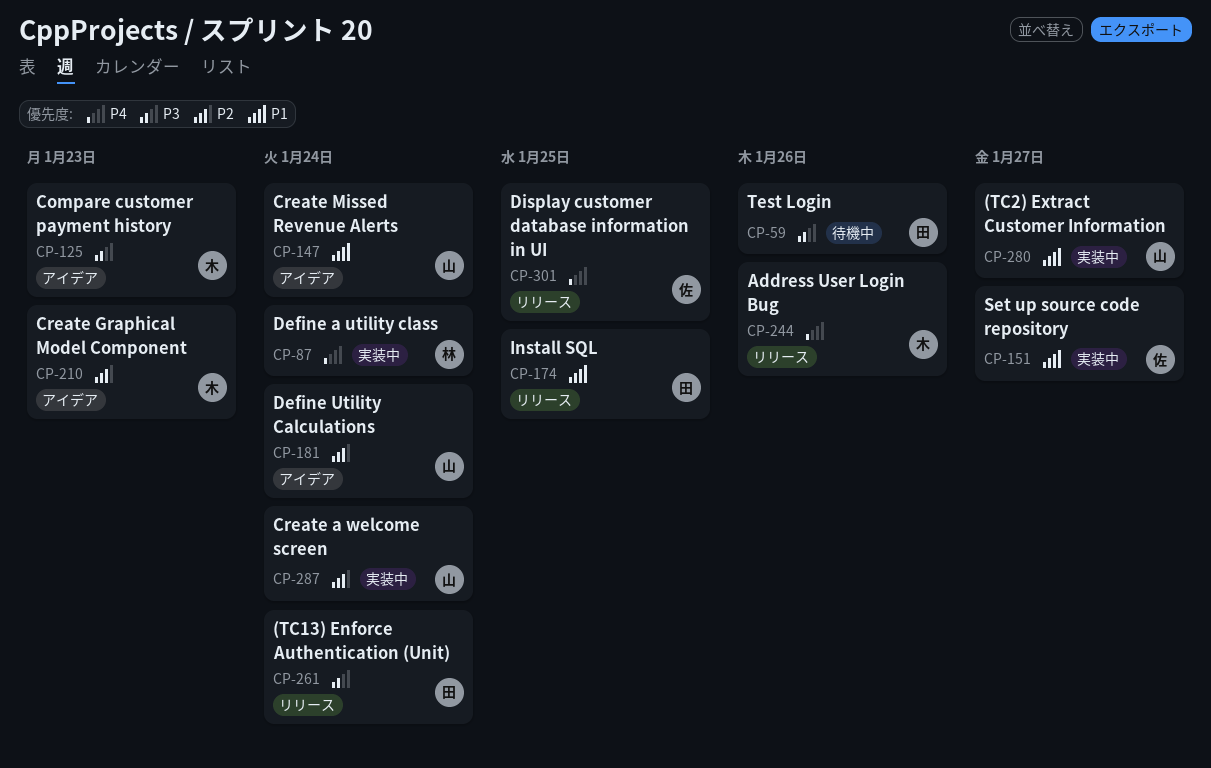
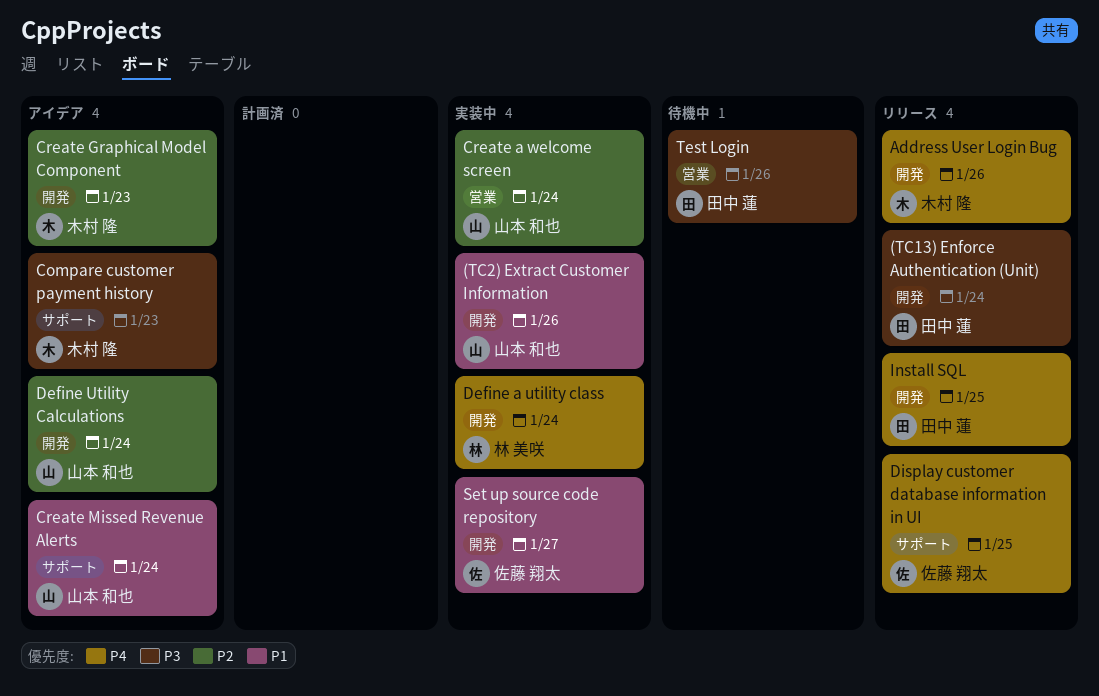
(TC2) Extract Customer Information, due: Jan 27 -> Jan 26
Install SQL, priority: P1 -> P4

